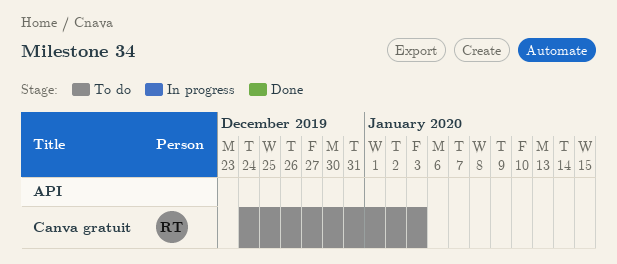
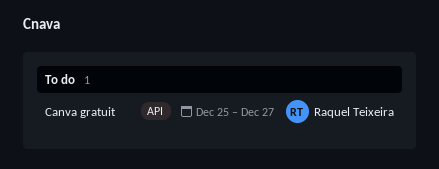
Canva gratuit, start: Dec 24 -> Dec 25
Canva gratuit, due: Jan 3 -> Dec 27

